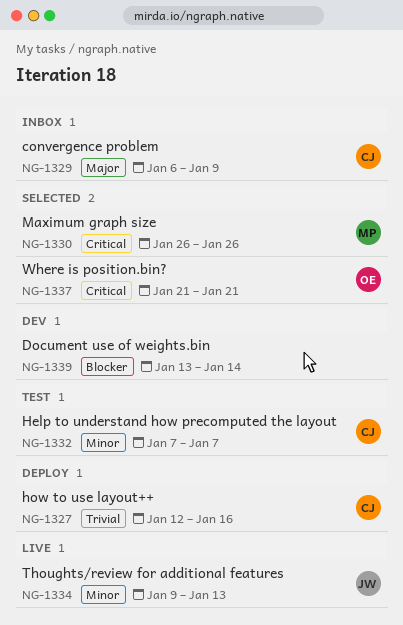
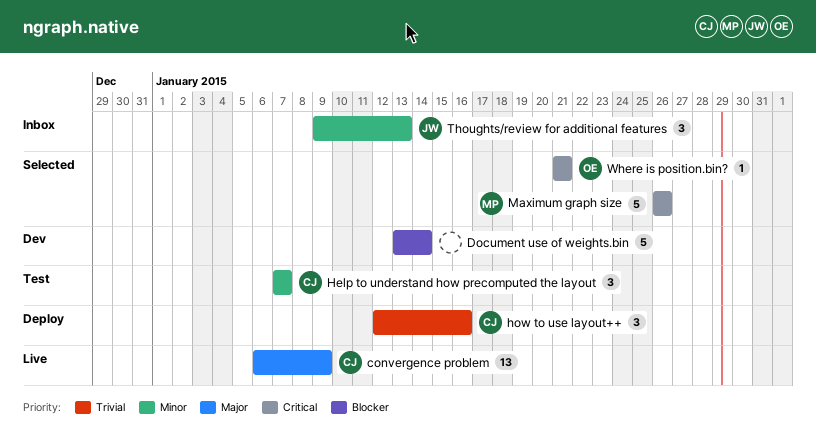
convergence problem, status: Inbox -> Live
Thoughts/review for additional features, status: Live -> Inbox

